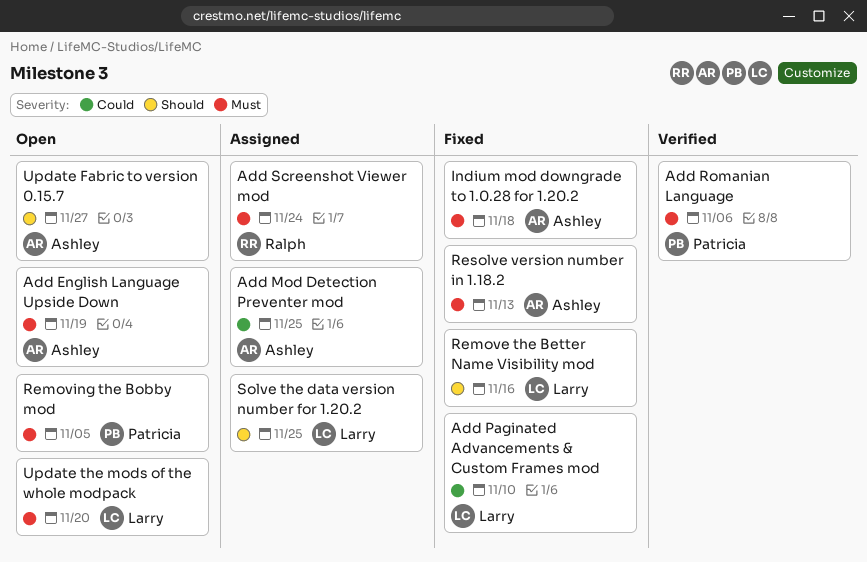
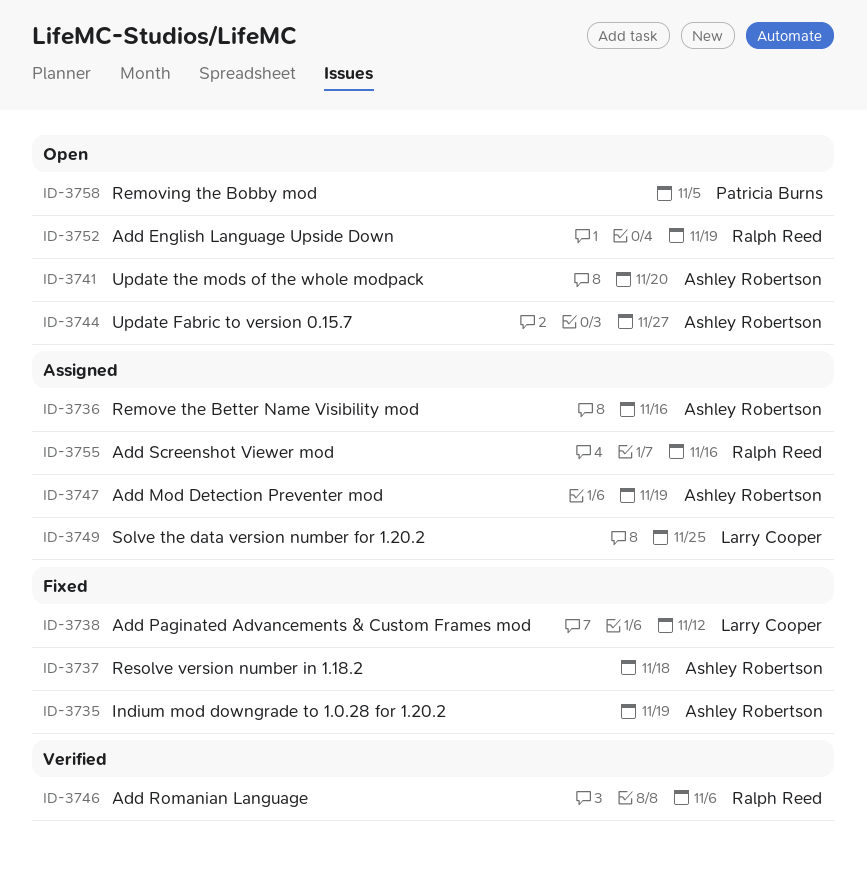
Add English Language Upside Down, owner: Ashley Robertson -> Ralph Reed
Add Mod Detection Preventer mod, due: Nov 25 -> Nov 19
Add Paginated Advancements & Custom Frames mod, due: Nov 10 -> Nov 12
Add Romanian Language, owner: Patricia Burns -> Ralph Reed
Add Screenshot Viewer mod, due: Nov 24 -> Nov 16
Indium mod downgrade to 1.0.28 for 1.20.2, due: Nov 18 -> Nov 19
Remove the Better Name Visibility mod, status: Fixed -> Assigned
Remove the Better Name Visibility mod, owner: Larry Cooper -> Ashley Robertson
Resolve version number in 1.18.2, due: Nov 13 -> Nov 18
Update the mods of the whole modpack, owner: Larry Cooper -> Ashley Robertson

